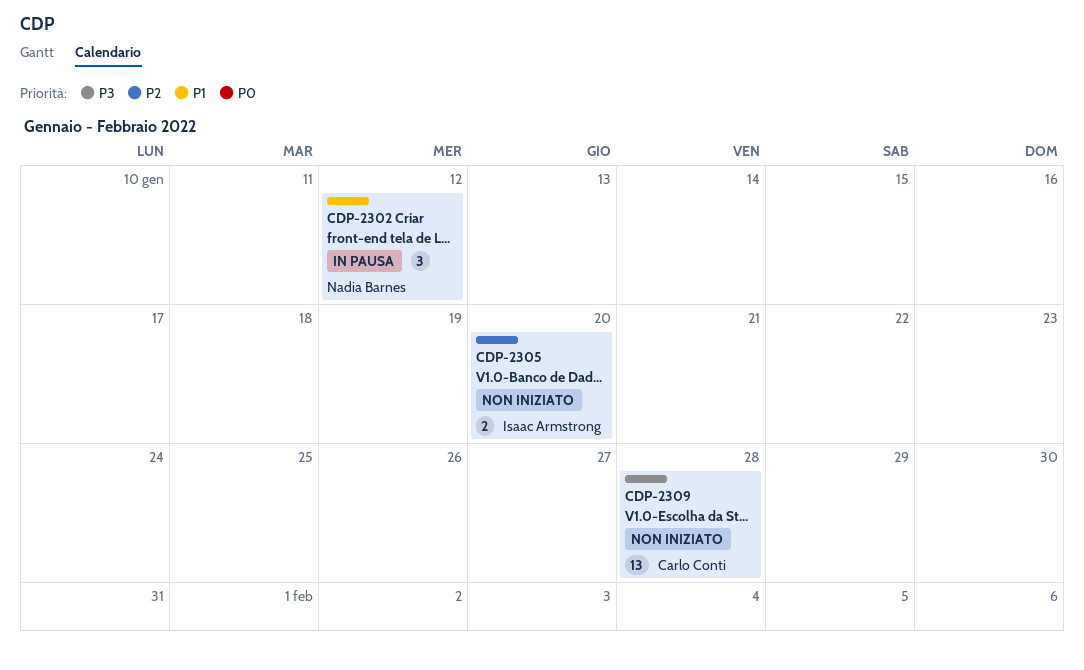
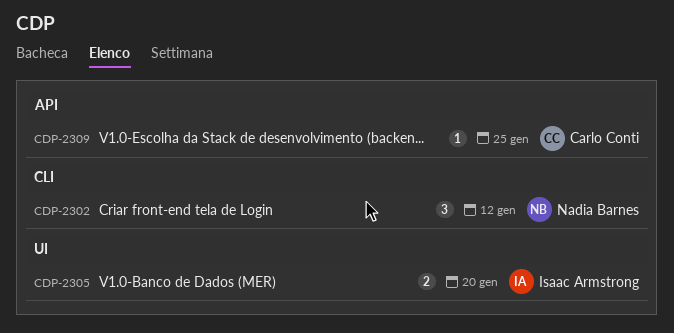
CDP-2309, estimate: 13 -> 1
CDP-2309, due: Jan 28 -> Jan 25

